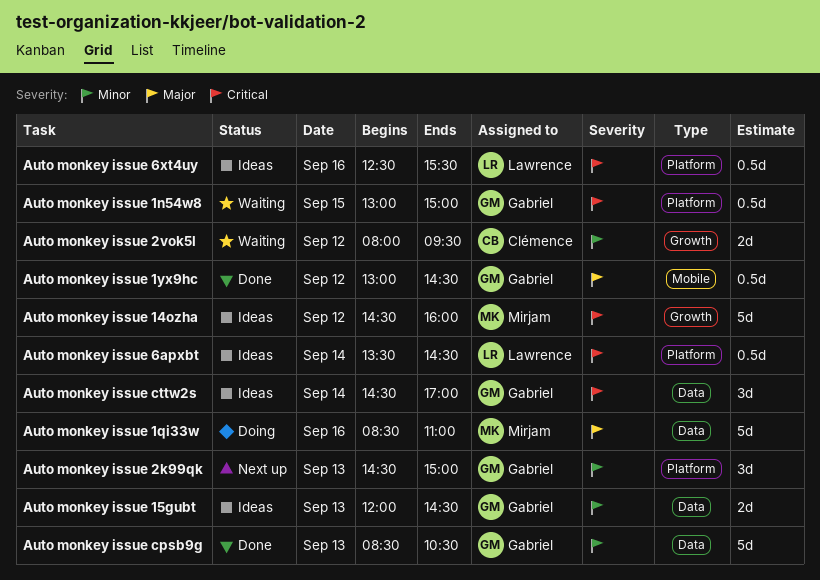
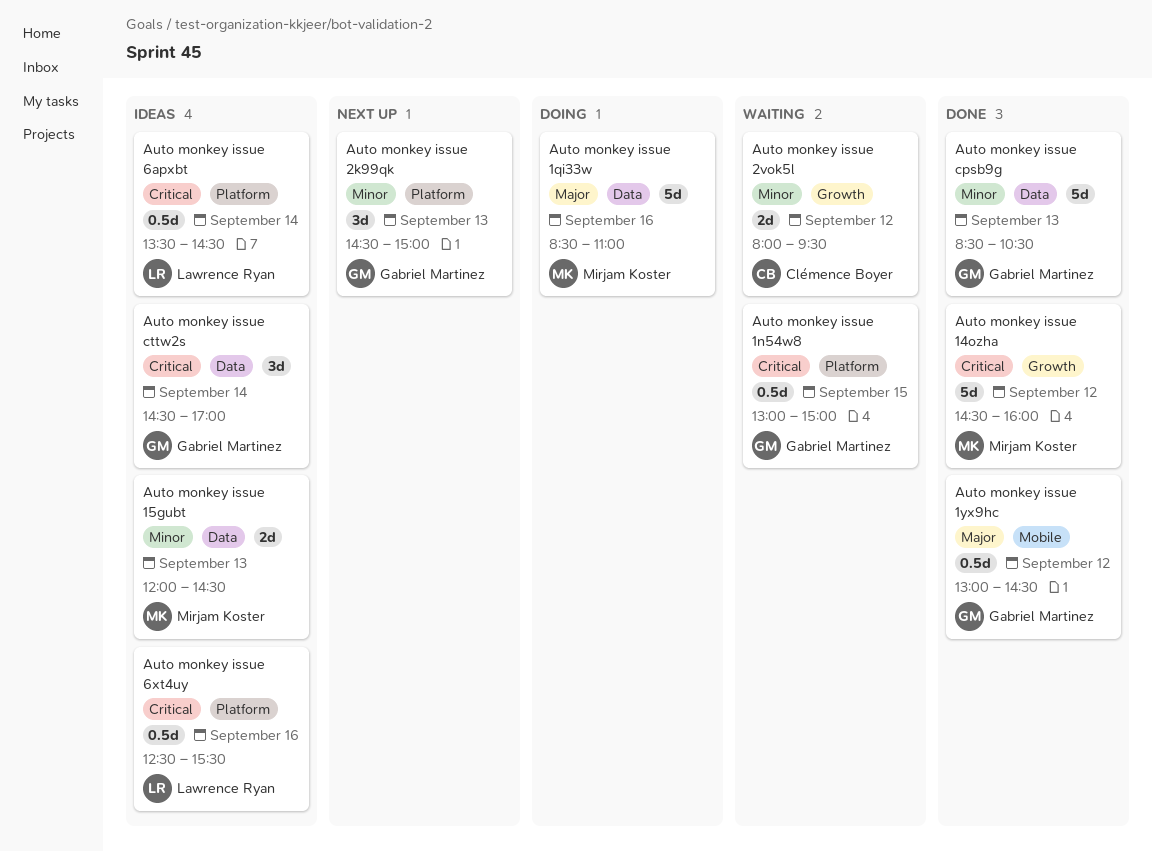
Auto monkey issue 14ozha, status: Ideas -> Done
Auto monkey issue 15gubt, owner: Gabriel Martinez -> Mirjam Koster

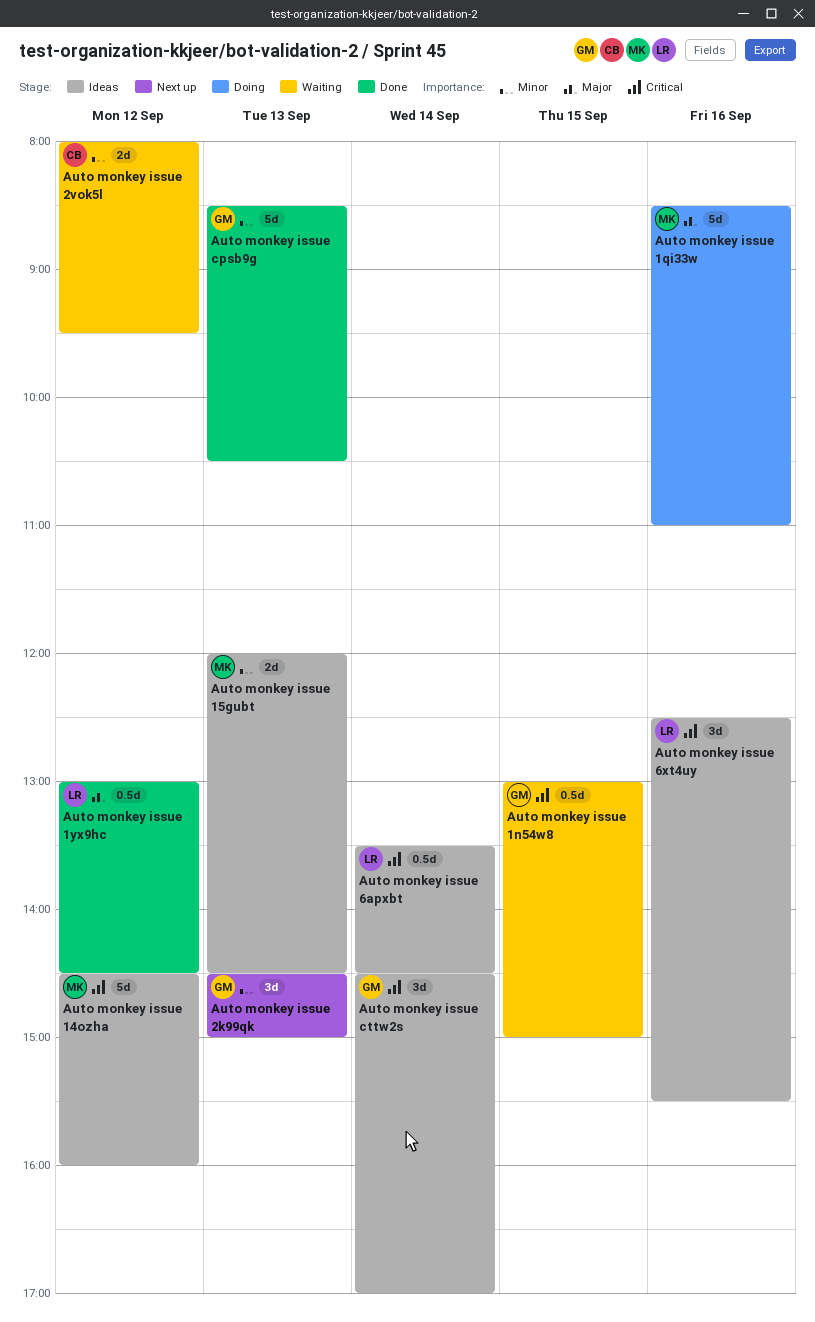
Auto monkey issue 14ozha, status: Done -> Ideas
Auto monkey issue 1yx9hc, owner: Gabriel Martinez -> Lawrence Ryan
Auto monkey issue 6xt4uy, estimate: 0.5d -> 3d

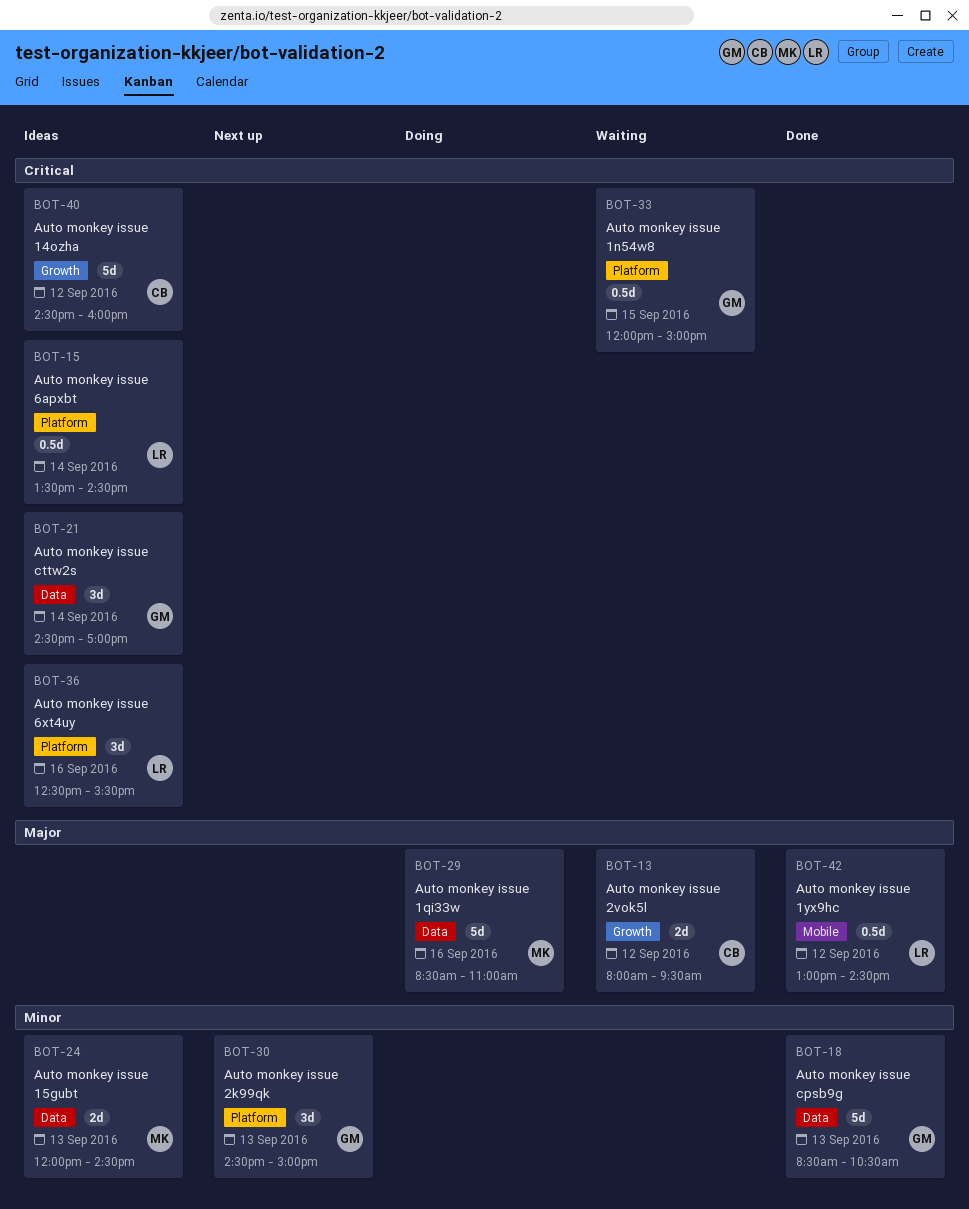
Auto monkey issue 14ozha, owner: MK -> CB
Auto monkey issue 1n54w8, begins: 13:00 -> 12:00
Auto monkey issue 2vok5l, priority: Minor -> Major

